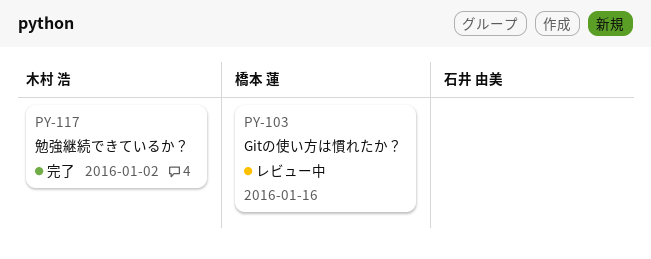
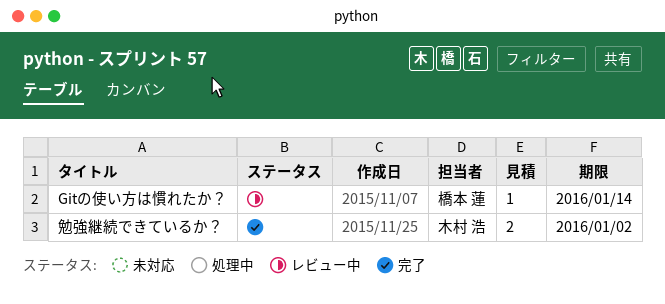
Gitの使い方は慣れたか？, due: Jan 16 -> Jan 14

